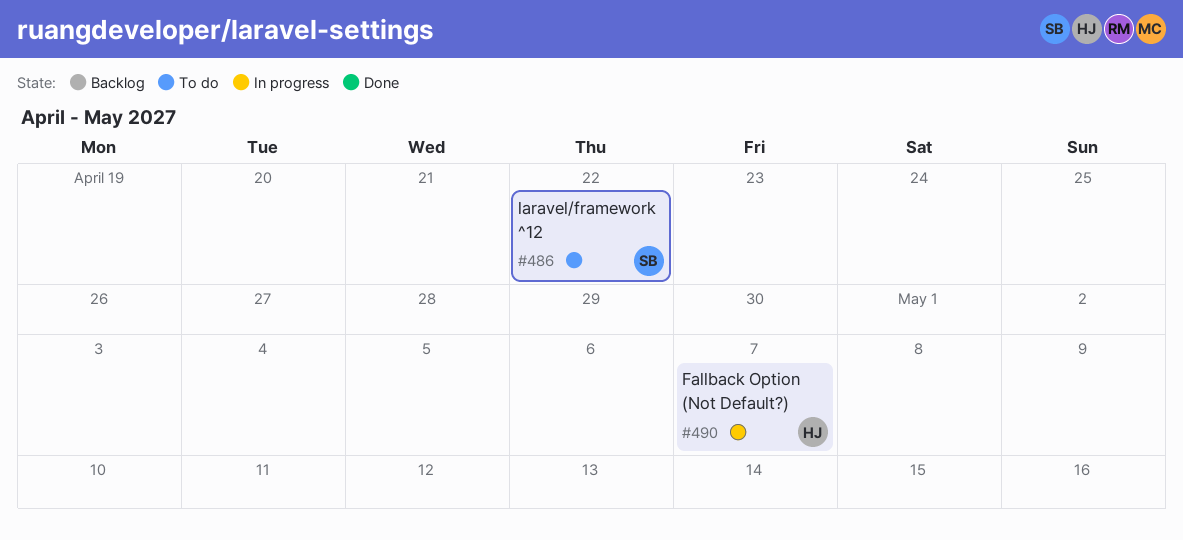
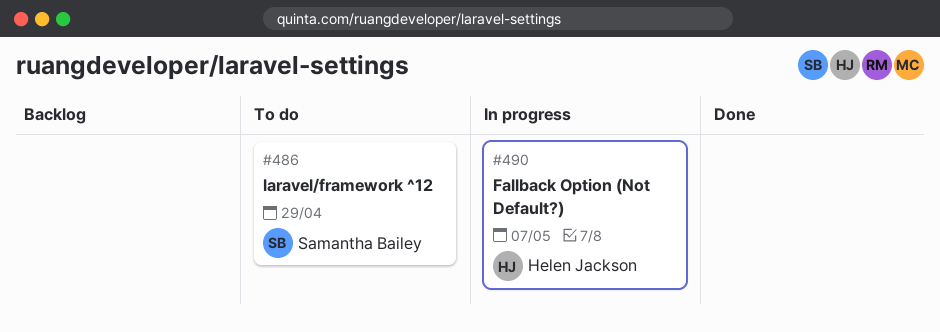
#486, due: Apr 22 -> Apr 29

